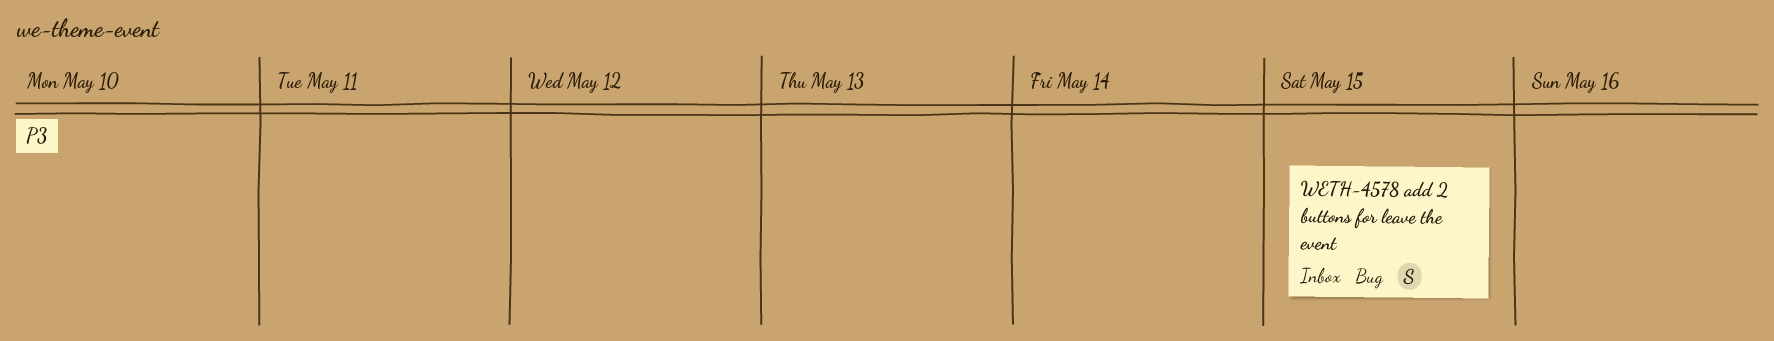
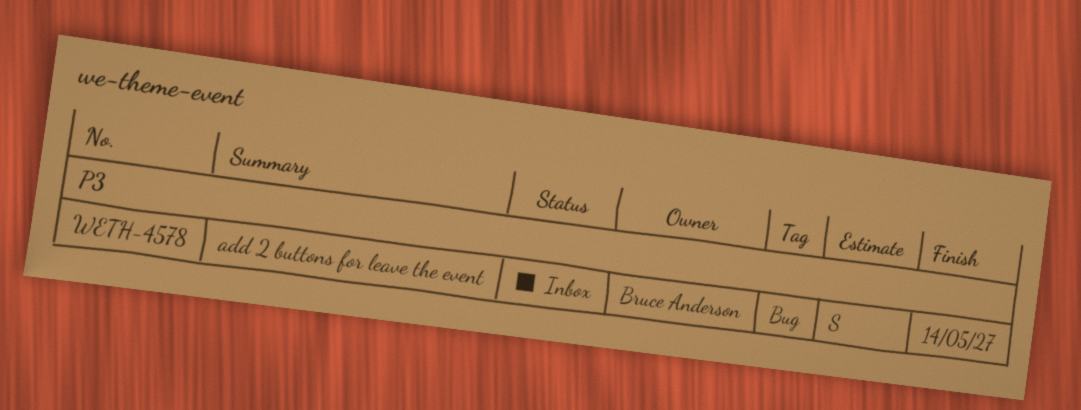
WETH-4578, due: May 15 -> May 14

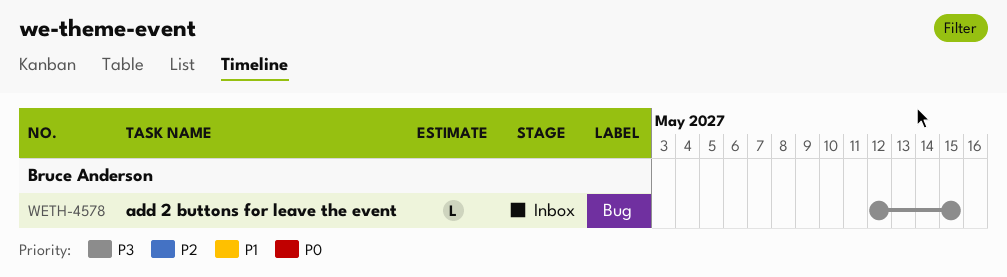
WETH-4578, estimate: S -> L
WETH-4578, due: May 14 -> May 15

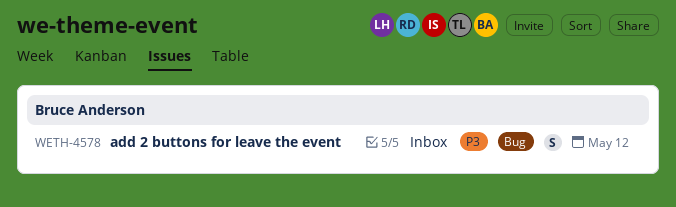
WETH-4578, estimate: L -> S
WETH-4578, due: May 15 -> May 12

